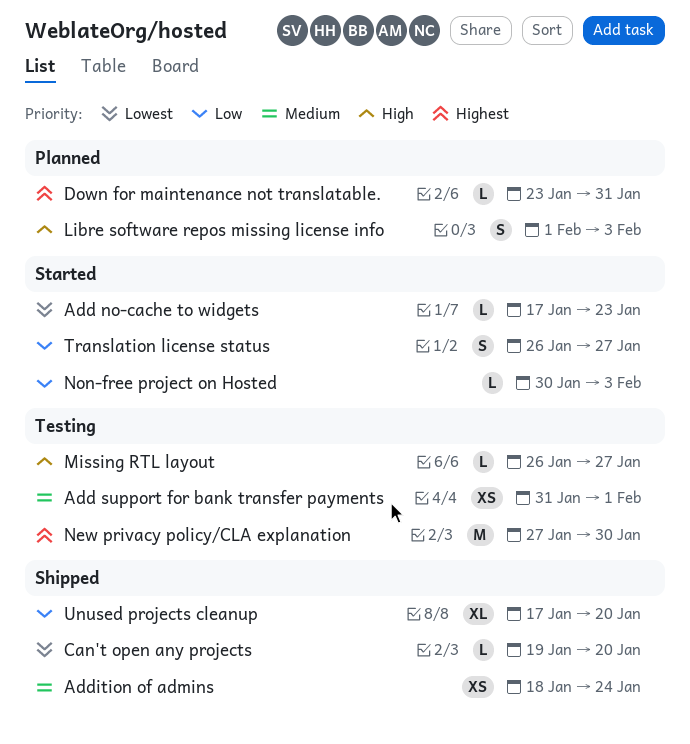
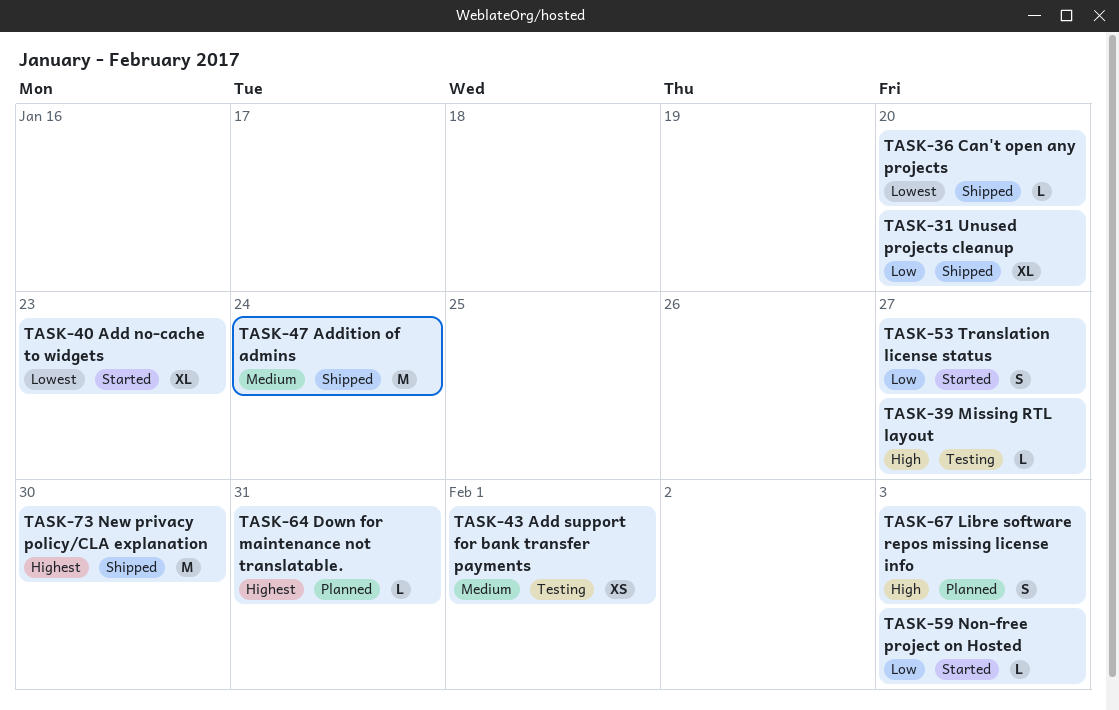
Add no-cache to widgets, estimate: L -> XL
Addition of admins, estimate: XS -> M
New privacy policy/CLA explanation, status: Testing -> Shipped

